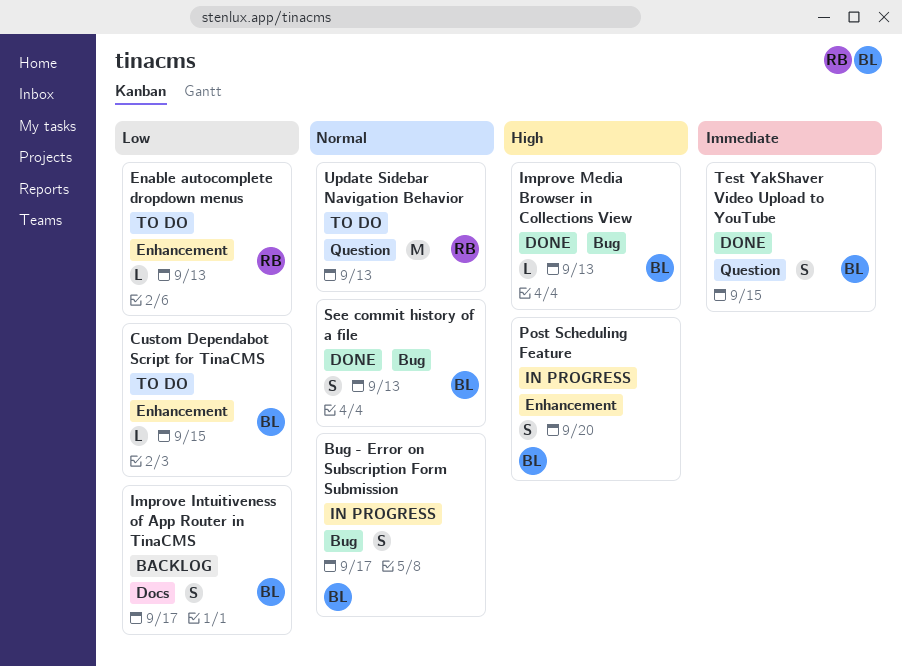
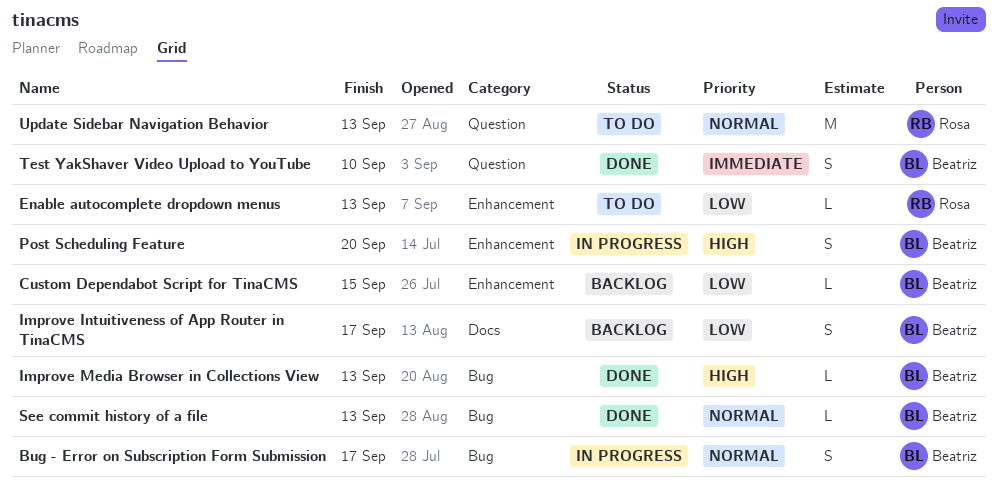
Custom Dependabot Script for TinaCMS, status: To do -> Backlog
See commit history of a file, estimate: S -> L
Test YakShaver Video Upload to YouTube, due: Sep 15 -> Sep 10

